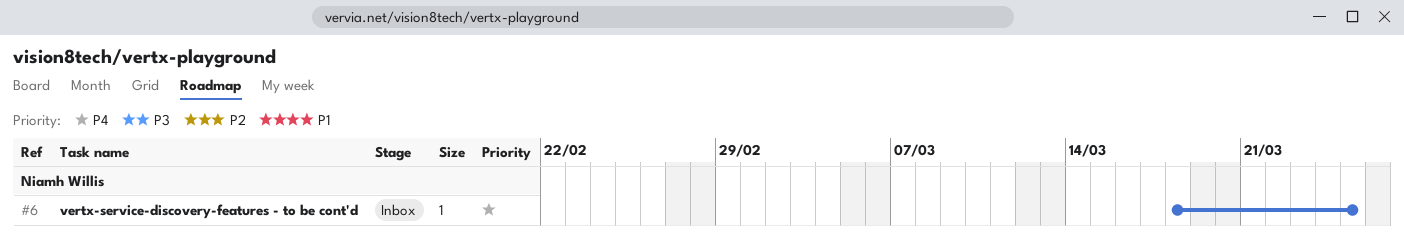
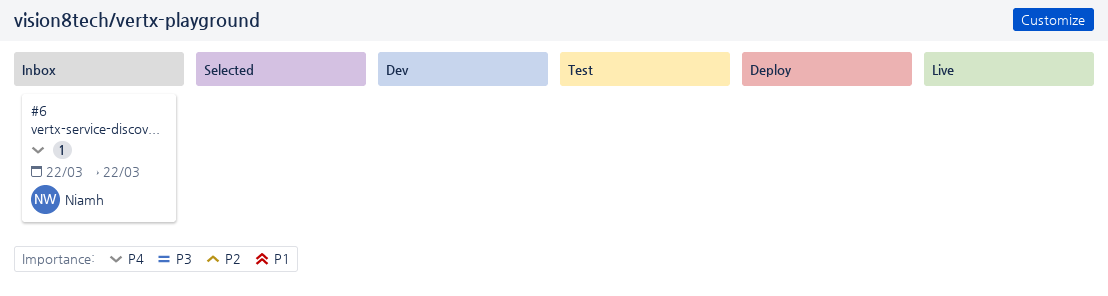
#6, start: Mar 18 -> Mar 22
#6, due: Mar 25 -> Mar 22

